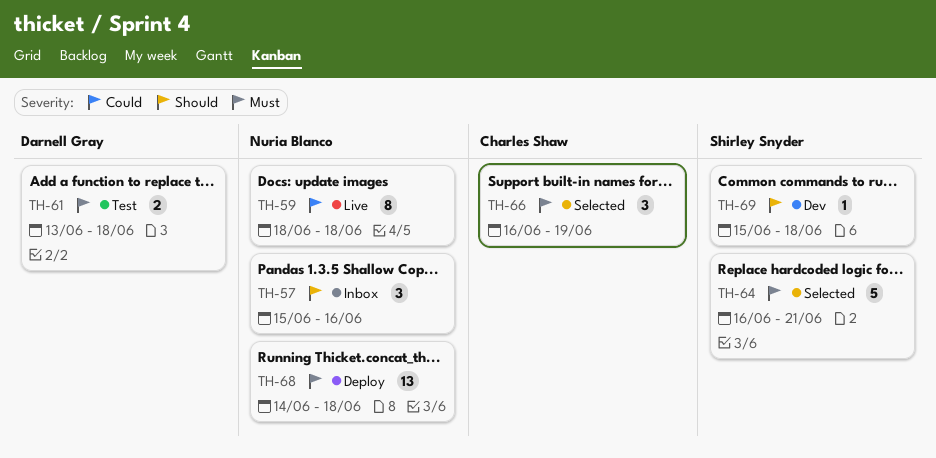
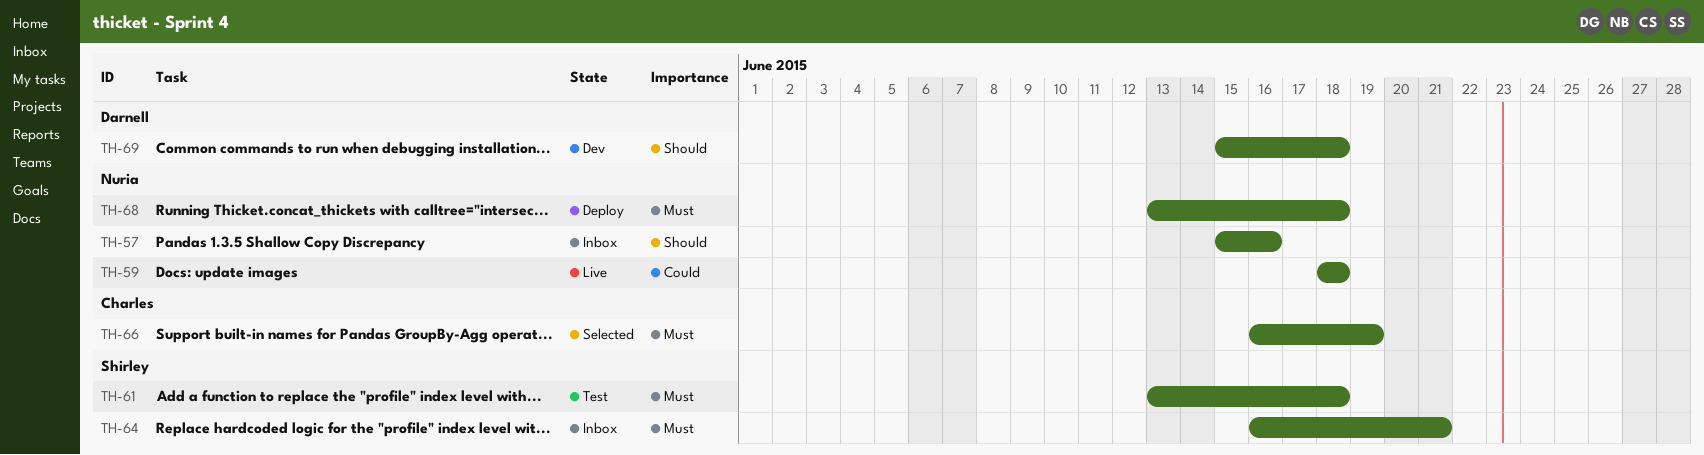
TH-61, owner: Darnell Gray -> Shirley Snyder
TH-64, status: Selected -> Inbox
TH-68, start: Jun 14 -> Jun 13
TH-69, owner: Shirley Snyder -> Darnell Gray

